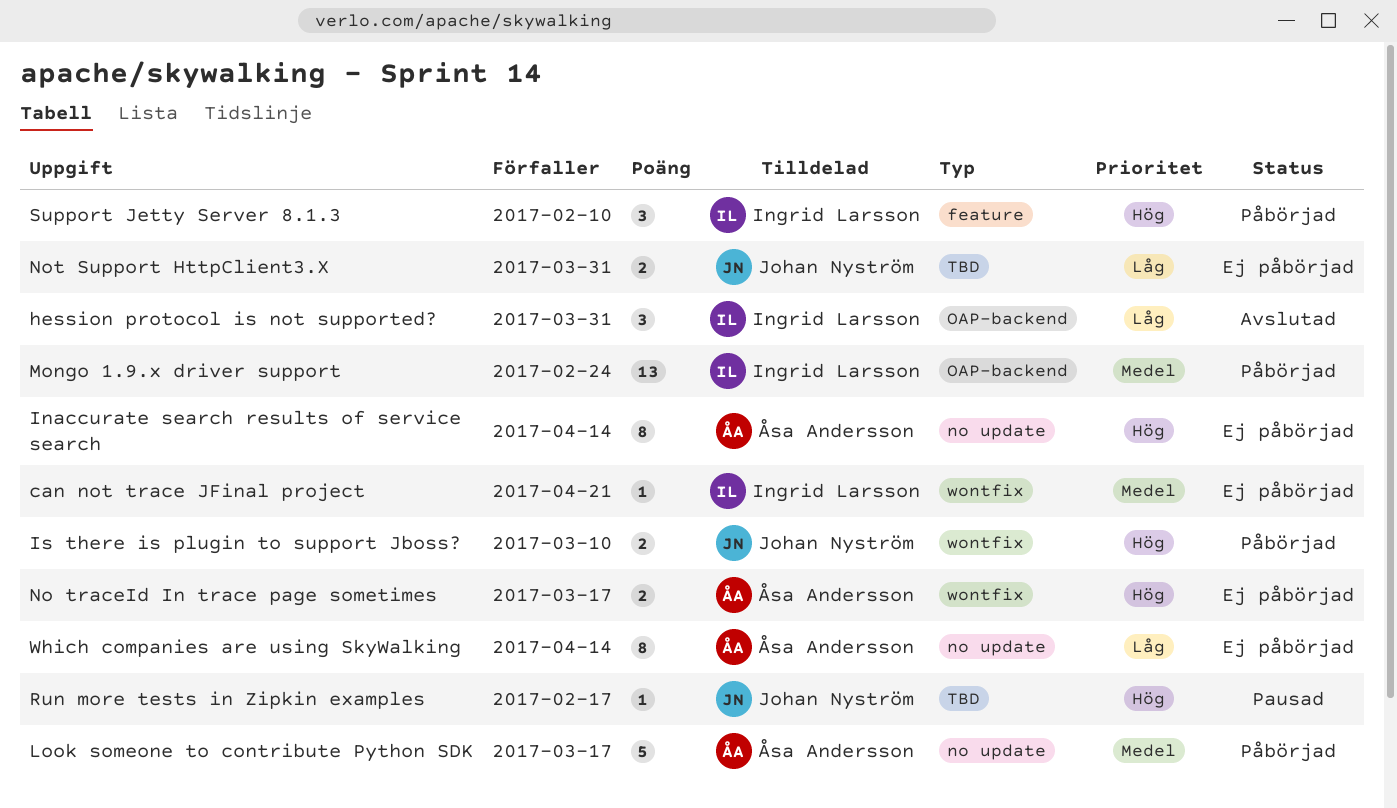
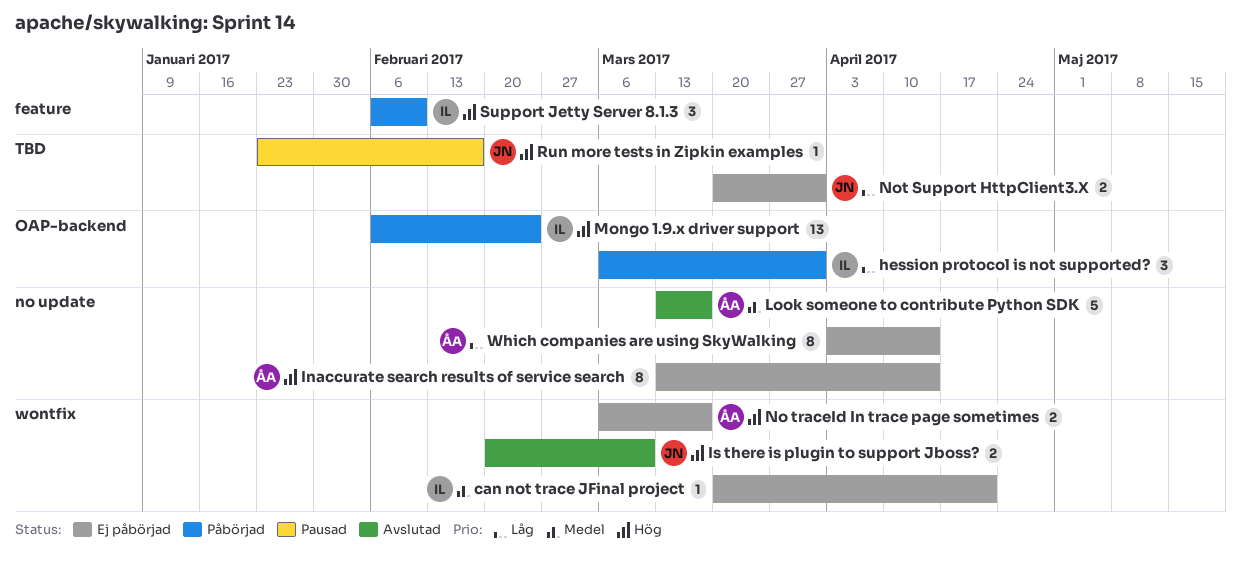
hession protocol is not supported?, status: Avslutad -> Påbörjad
Is there is plugin to support Jboss?, status: Påbörjad -> Avslutad
Look someone to contribute Python SDK, status: Påbörjad -> Avslutad
Mongo 1.9.x driver support, priority: Medel -> Hög

